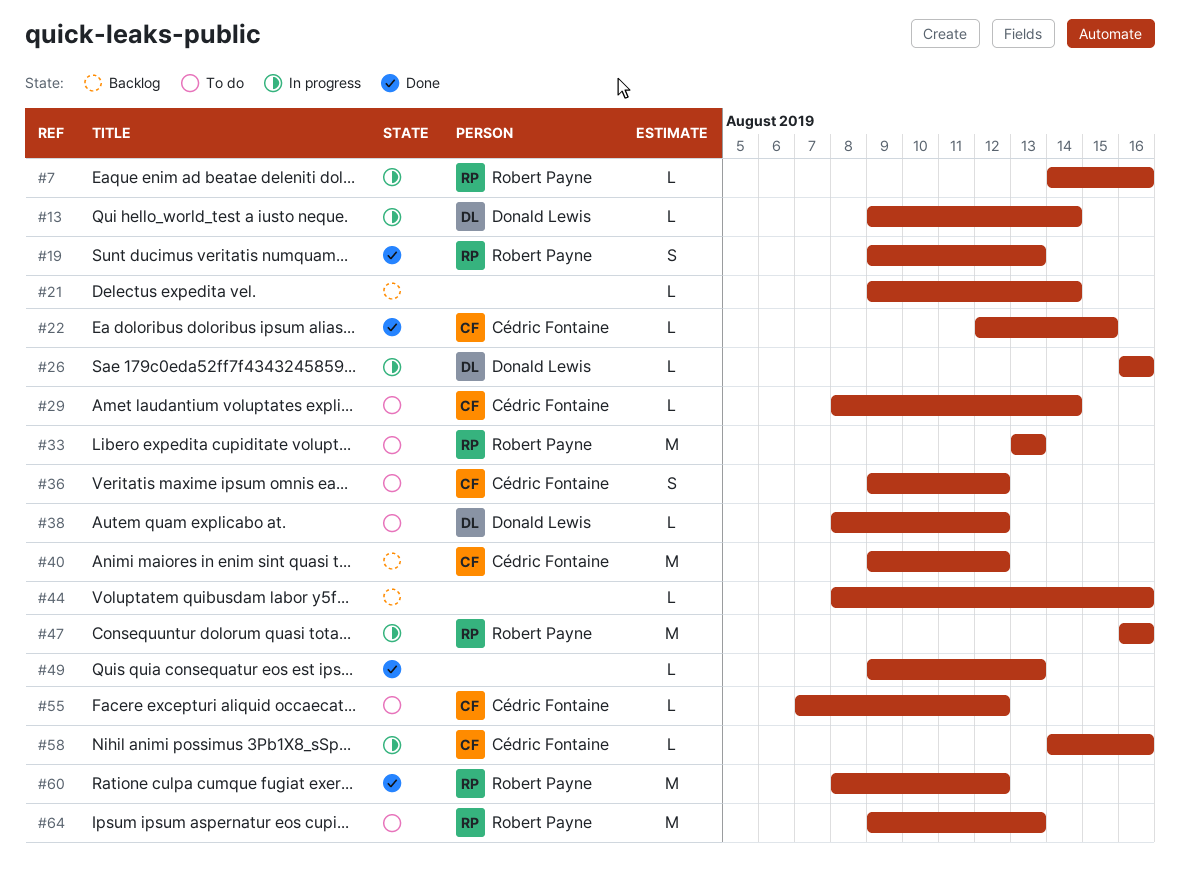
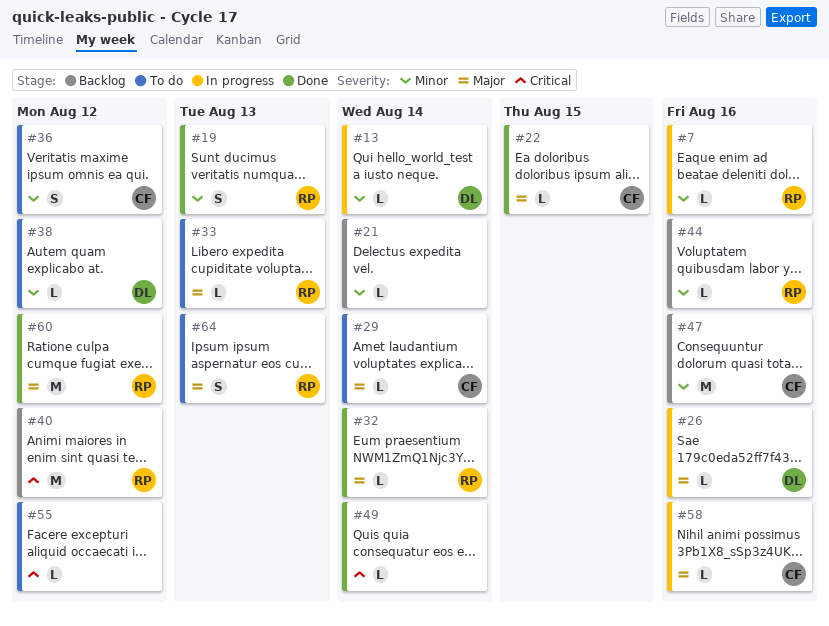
#32: none -> present
#33, estimate: M -> L
#40, owner: Cédric Fontaine -> Robert Payne
#44, owner: none -> Robert Payne
#47, status: In progress -> Backlog
#47, owner: Robert Payne -> Cédric Fontaine
#49, due: Aug 13 -> Aug 14
#55, owner: Cédric Fontaine -> none
#64, estimate: M -> S

